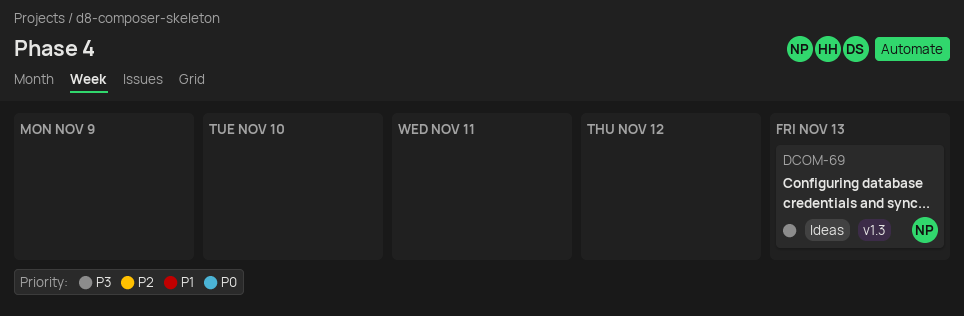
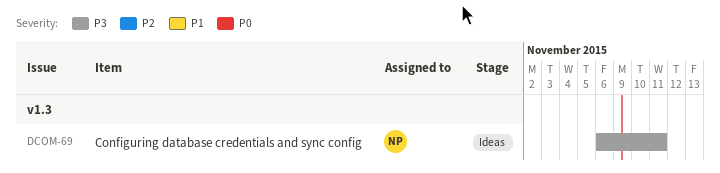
DCOM-69, due: Nov 13 -> Nov 11

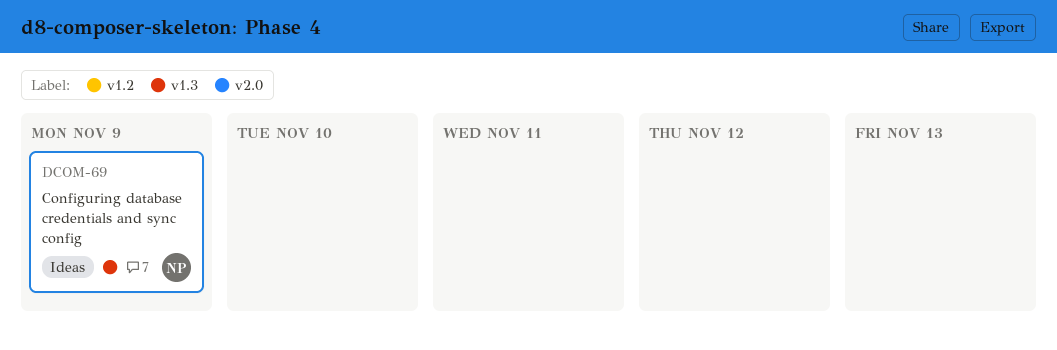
DCOM-69, due: Nov 11 -> Nov 9

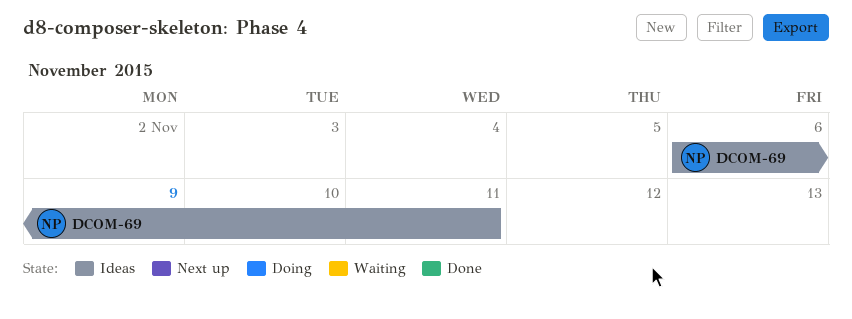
DCOM-69, due: Nov 9 -> Nov 11

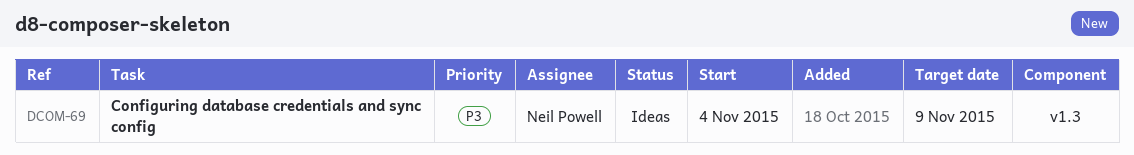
DCOM-69, start: Nov 6 -> Nov 4
DCOM-69, due: Nov 11 -> Nov 9

